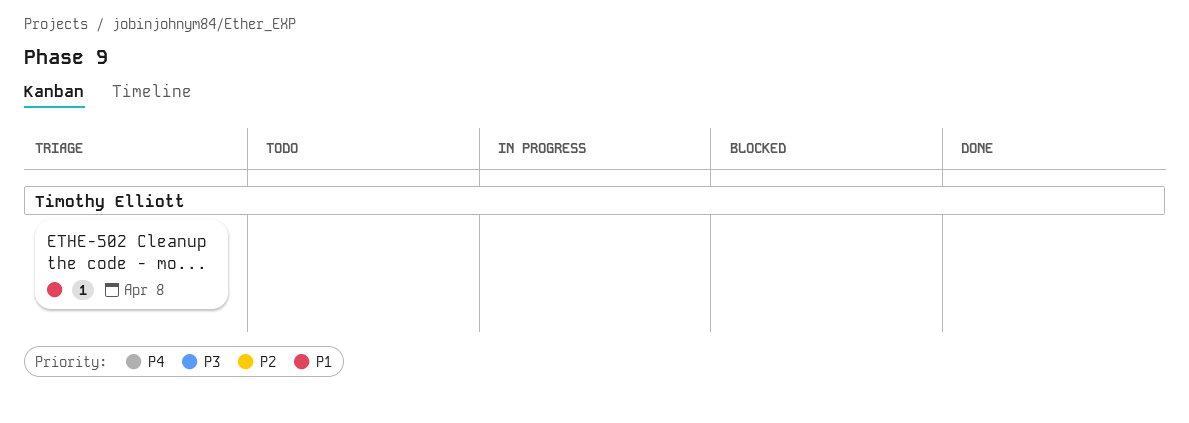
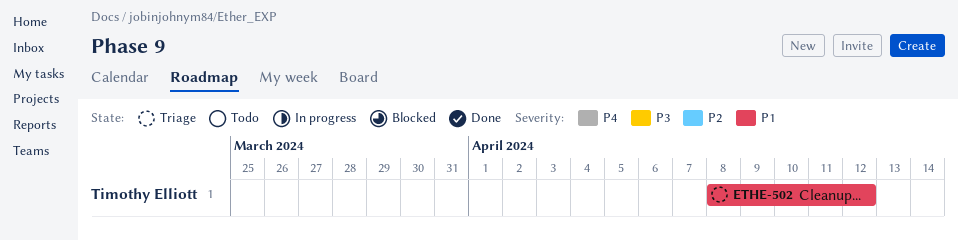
ETHE-502, due: Apr 8 -> Apr 12

